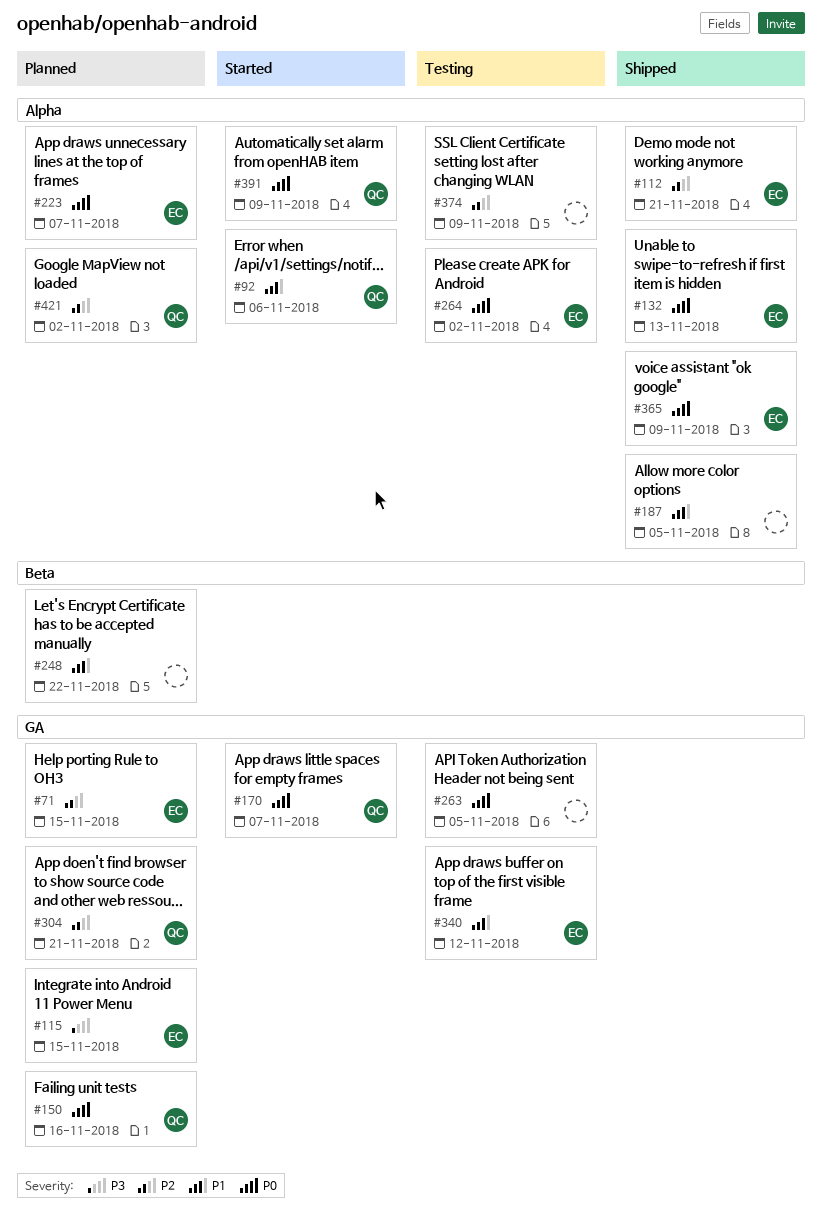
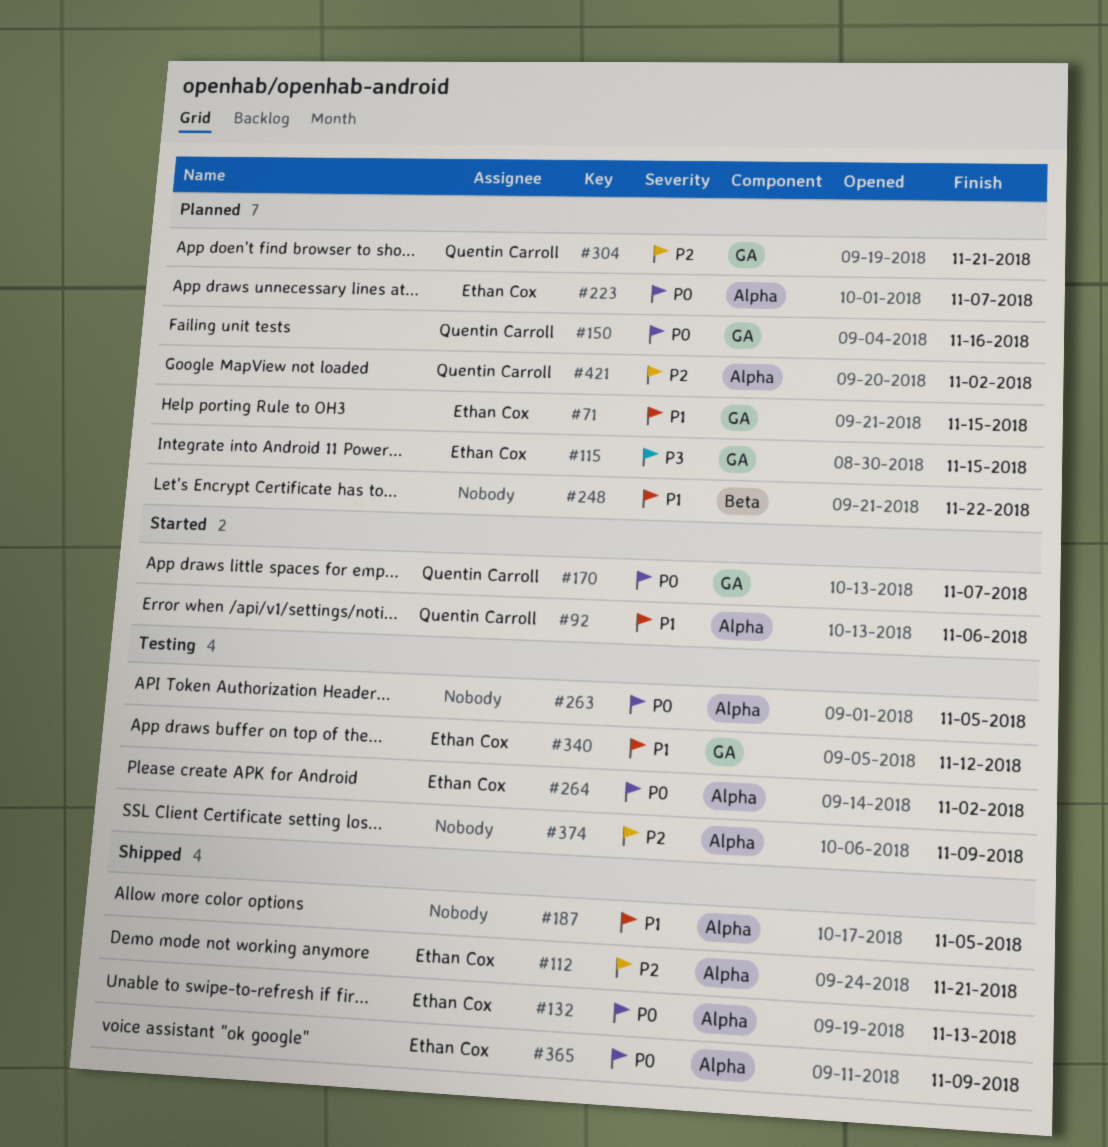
#71, priority: P2 -> P1
#263, label: GA -> Alpha
#391: present -> none

